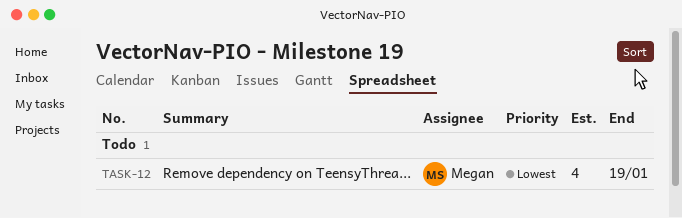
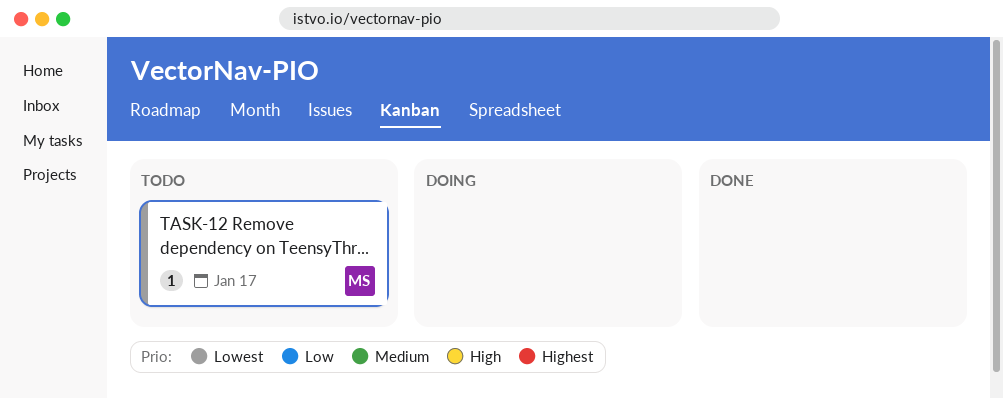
TASK-12, estimate: 4 -> 1
TASK-12, due: Jan 19 -> Jan 17

